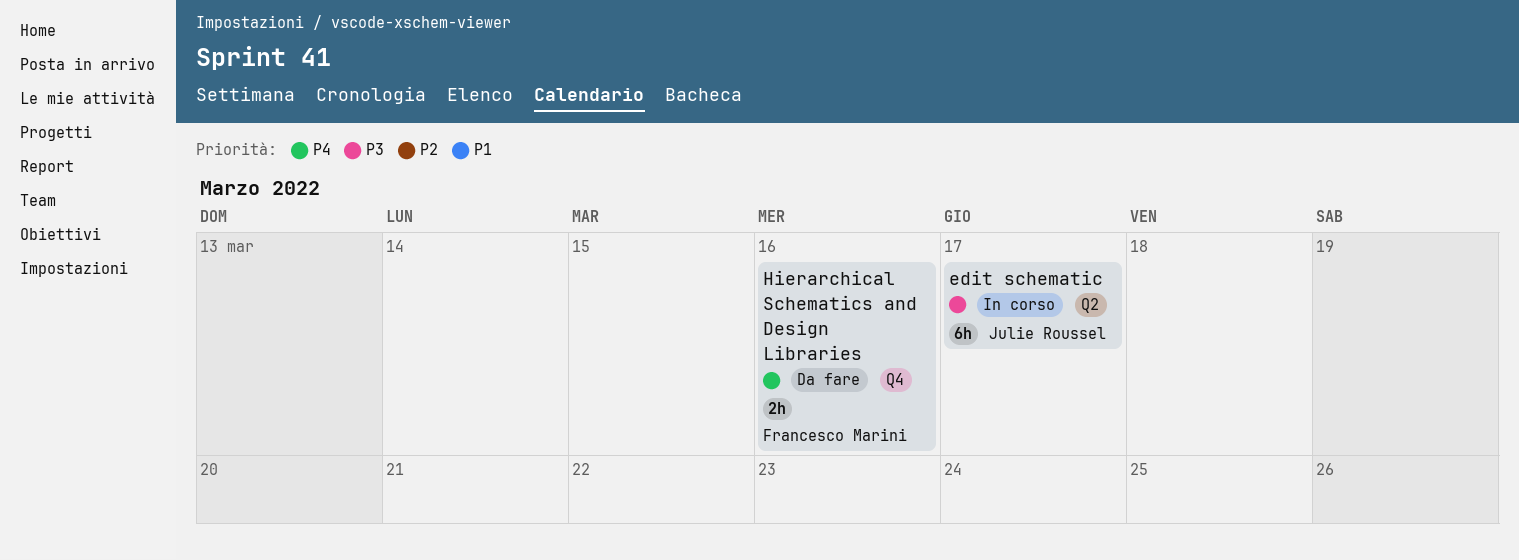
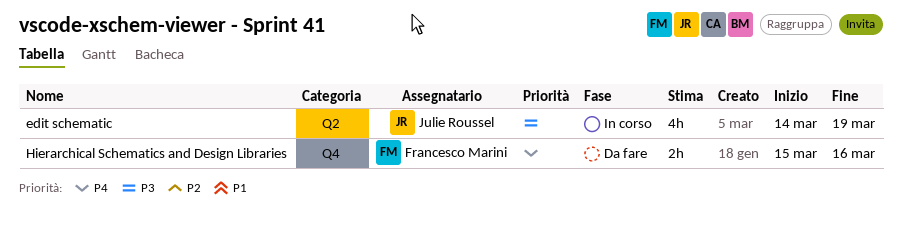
edit schematic, estimate: 6h -> 4h
edit schematic, due: Mar 17 -> Mar 19

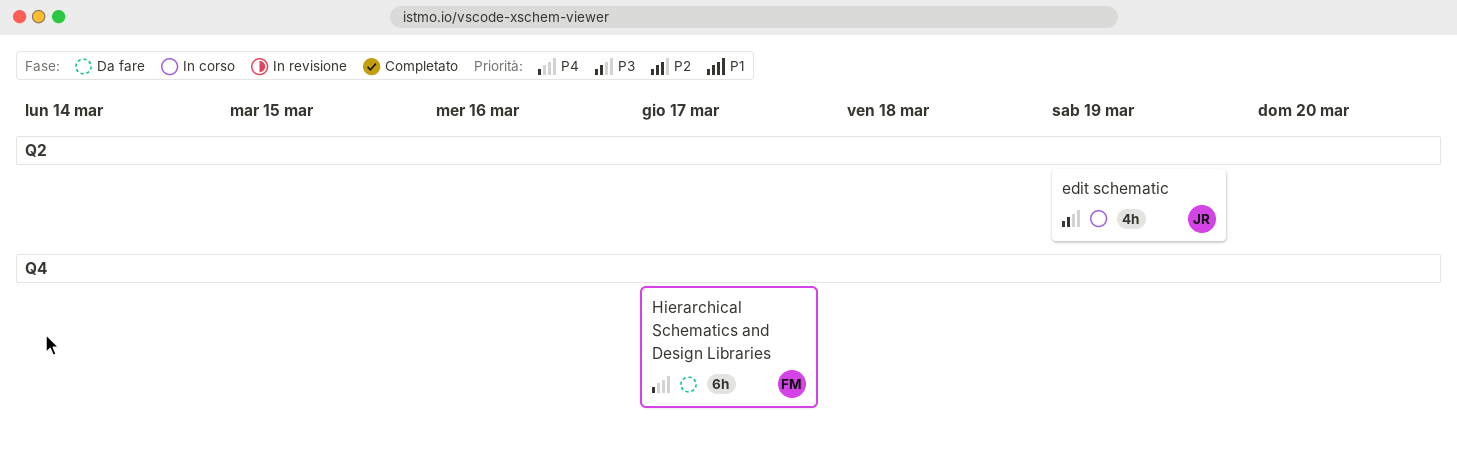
Hierarchical Schematics and Design Libraries, estimate: 2h -> 6h
Hierarchical Schematics and Design Libraries, due: Mar 16 -> Mar 17

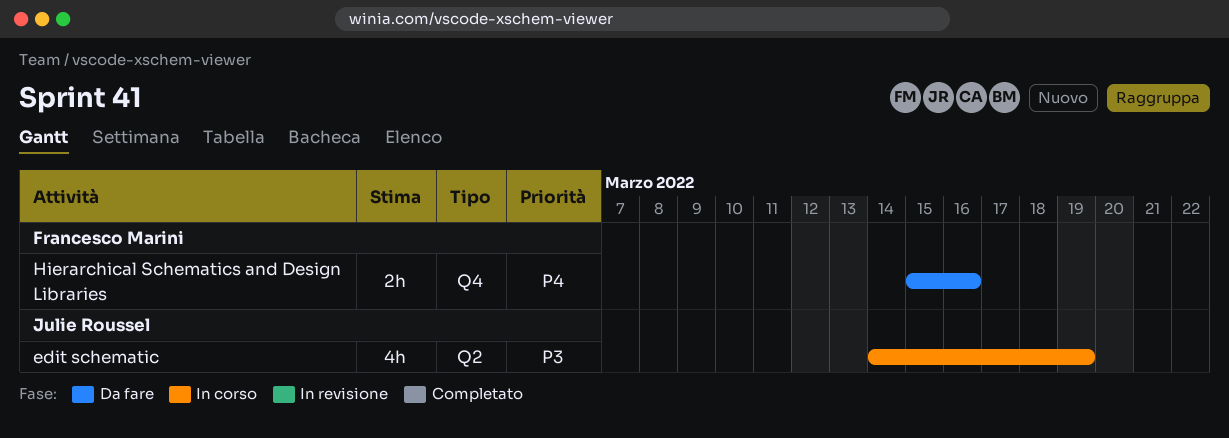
Hierarchical Schematics and Design Libraries, estimate: 6h -> 2h
Hierarchical Schematics and Design Libraries, due: Mar 17 -> Mar 16

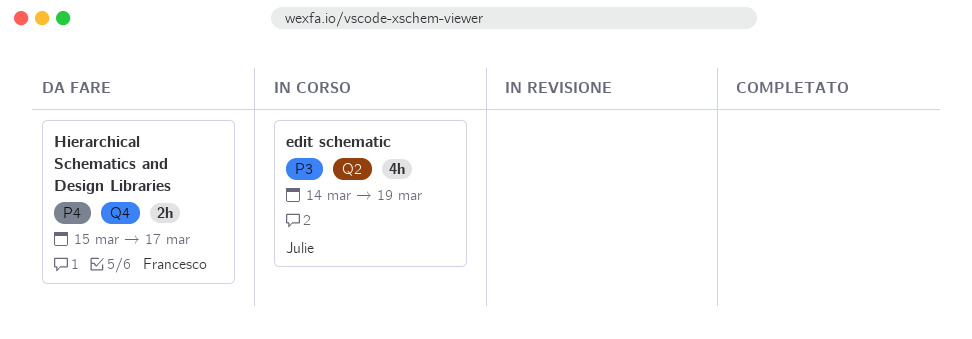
Hierarchical Schematics and Design Libraries, due: Mar 16 -> Mar 17

